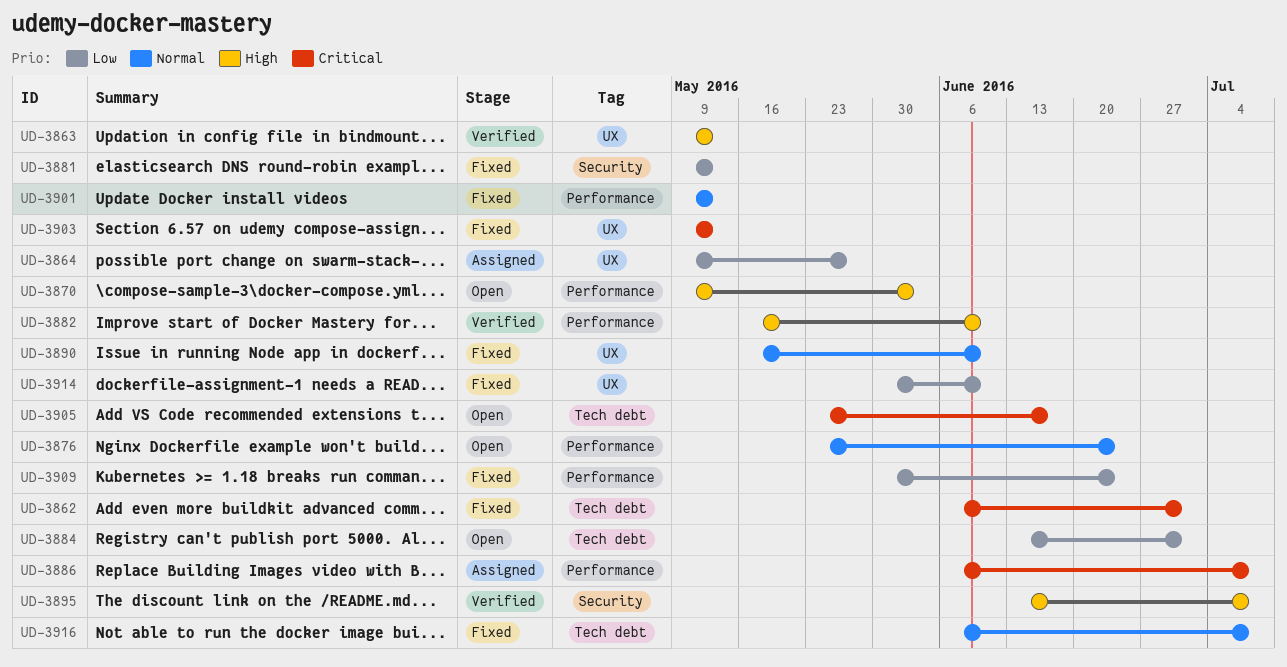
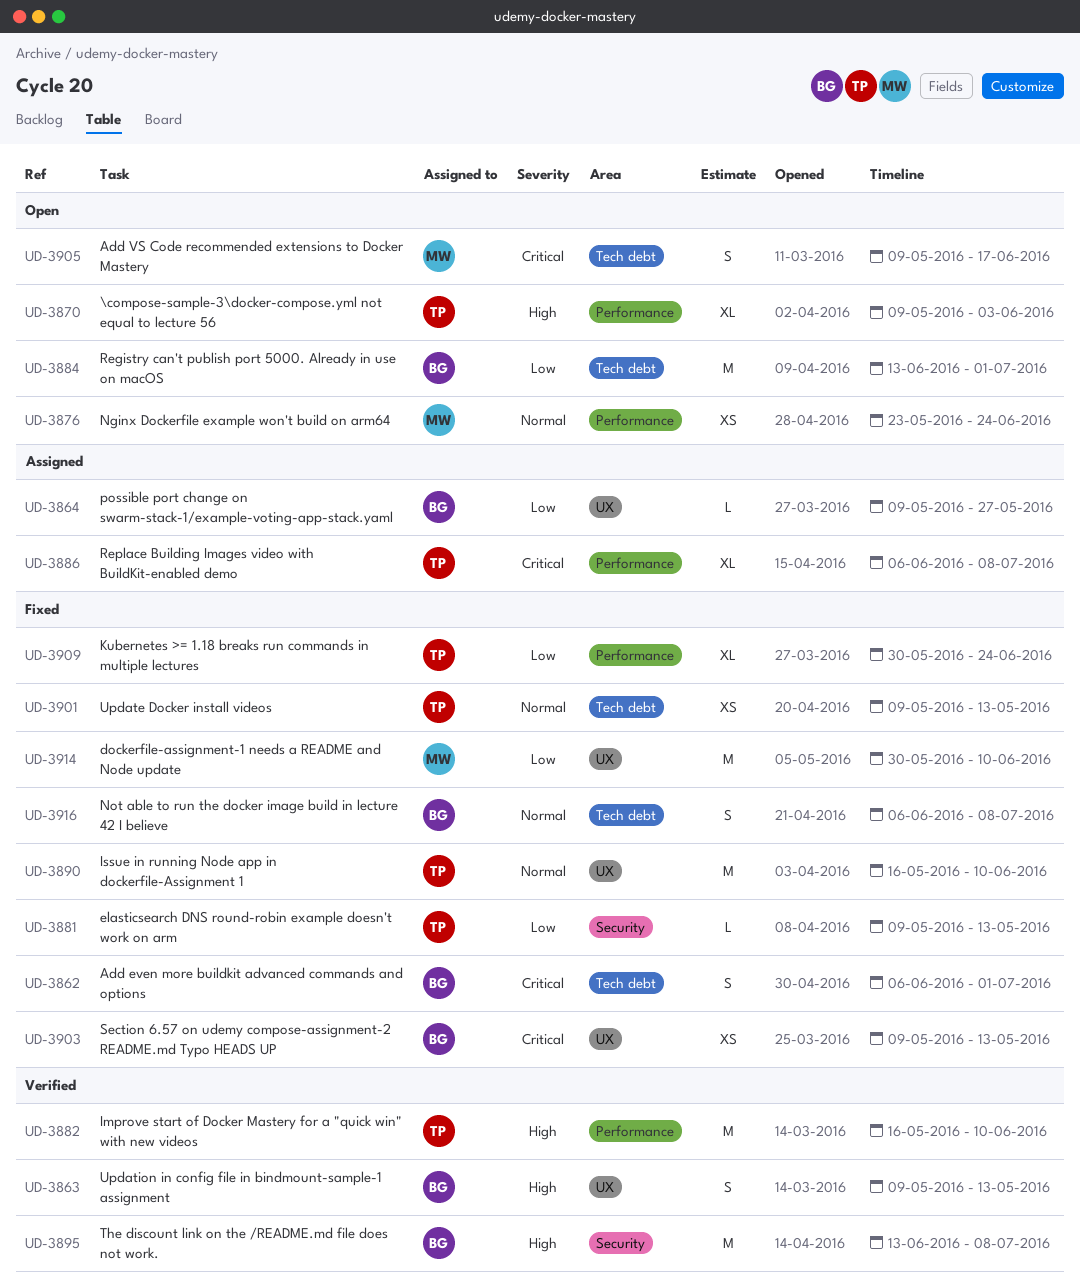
UD-3901, label: Performance -> Tech debt
UD-3905, start: May 23 -> May 9

